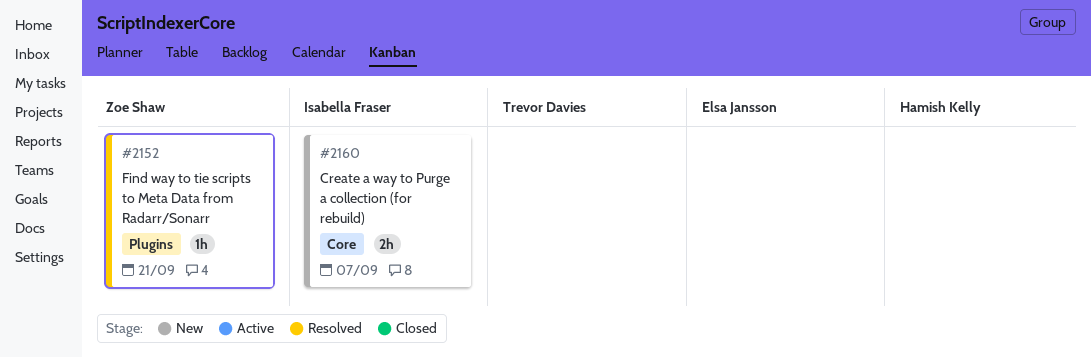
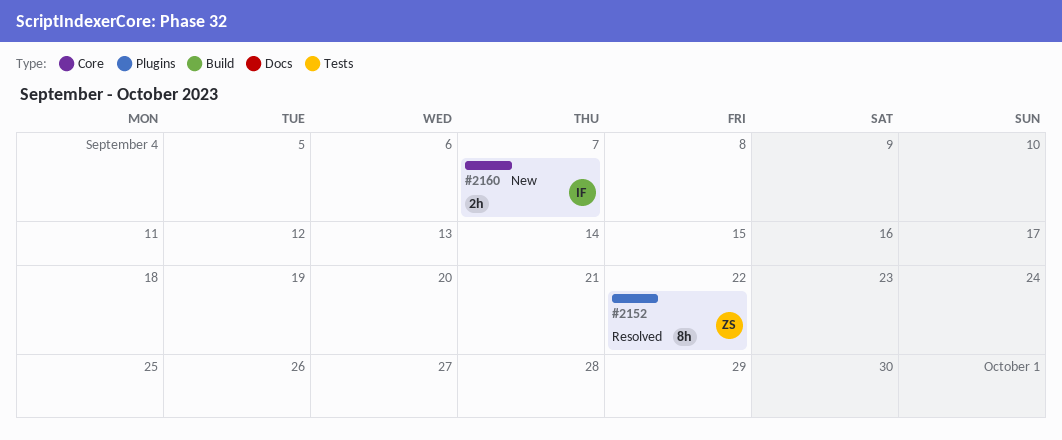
#2152, estimate: 1h -> 8h
#2152, due: Sep 21 -> Sep 22

